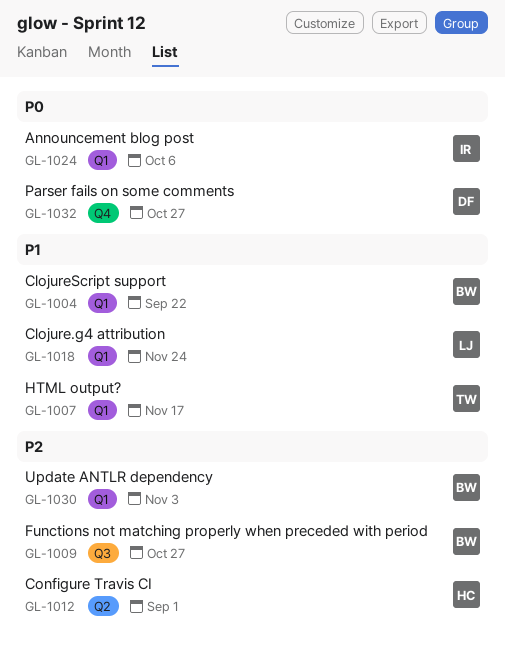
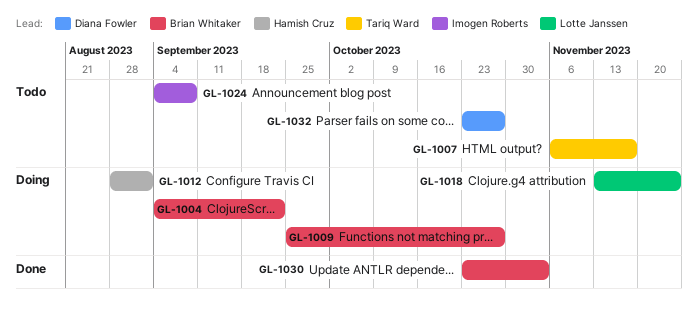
GL-1024, due: Oct 6 -> Sep 8

